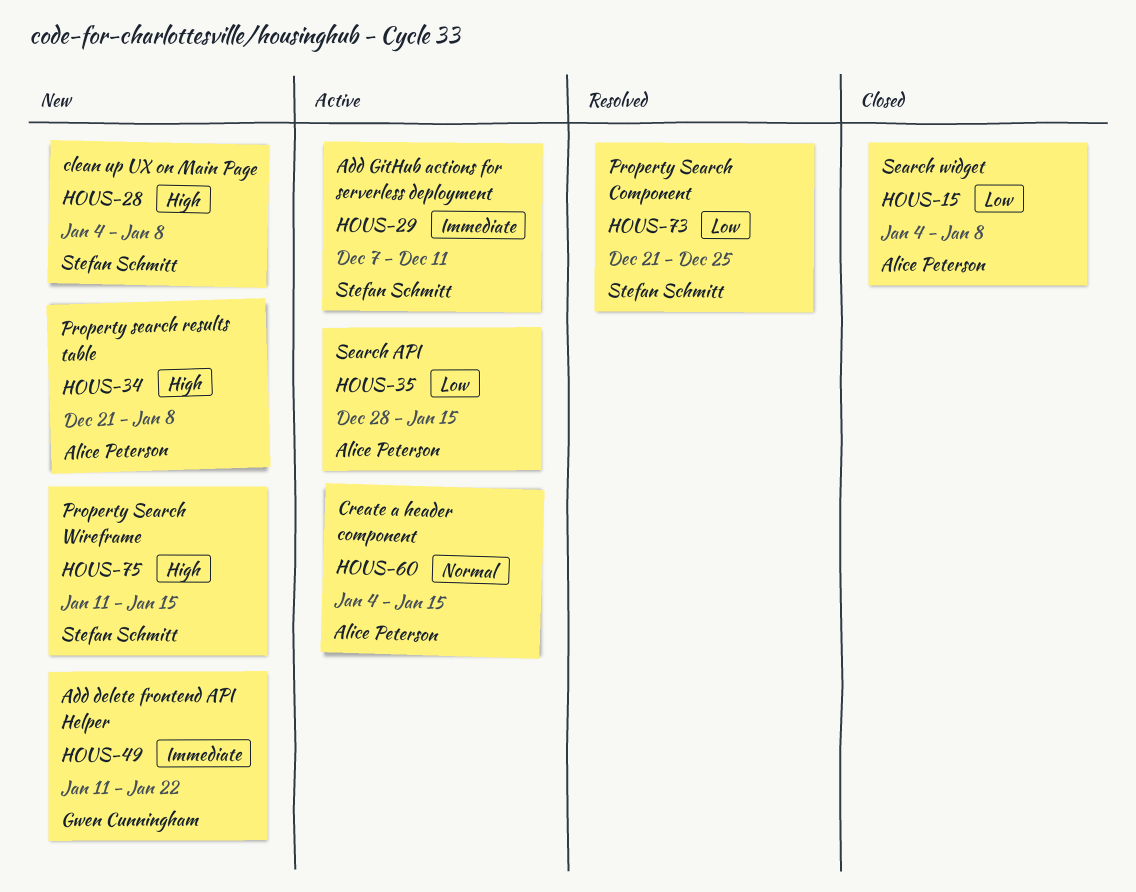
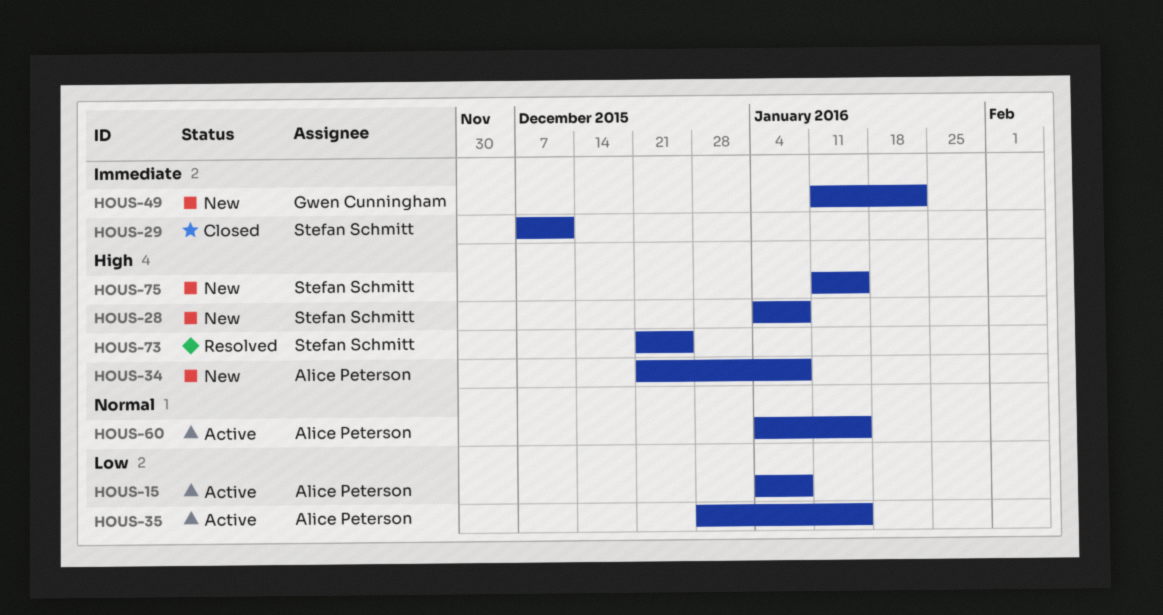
HOUS-15, status: Closed -> Active
HOUS-29, status: Active -> Closed
HOUS-73, priority: Low -> High

